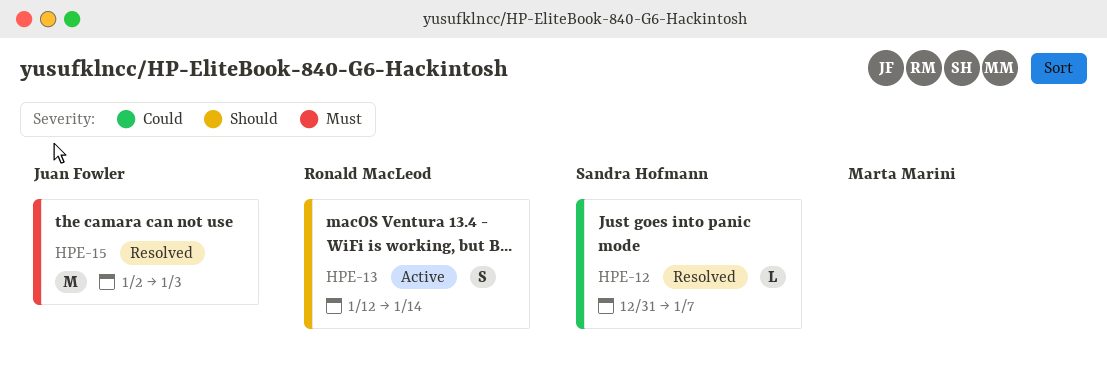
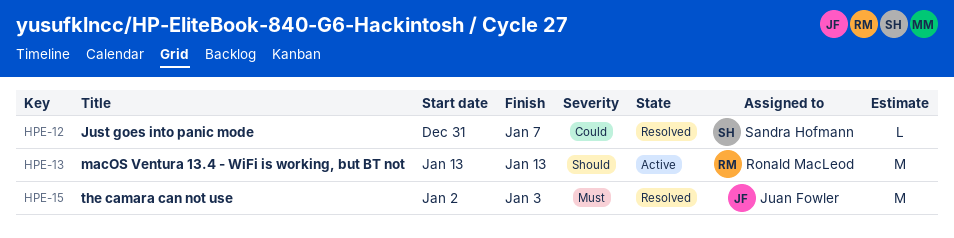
HPE-13, estimate: S -> M
HPE-13, start: Jan 12 -> Jan 13
HPE-13, due: Jan 14 -> Jan 13

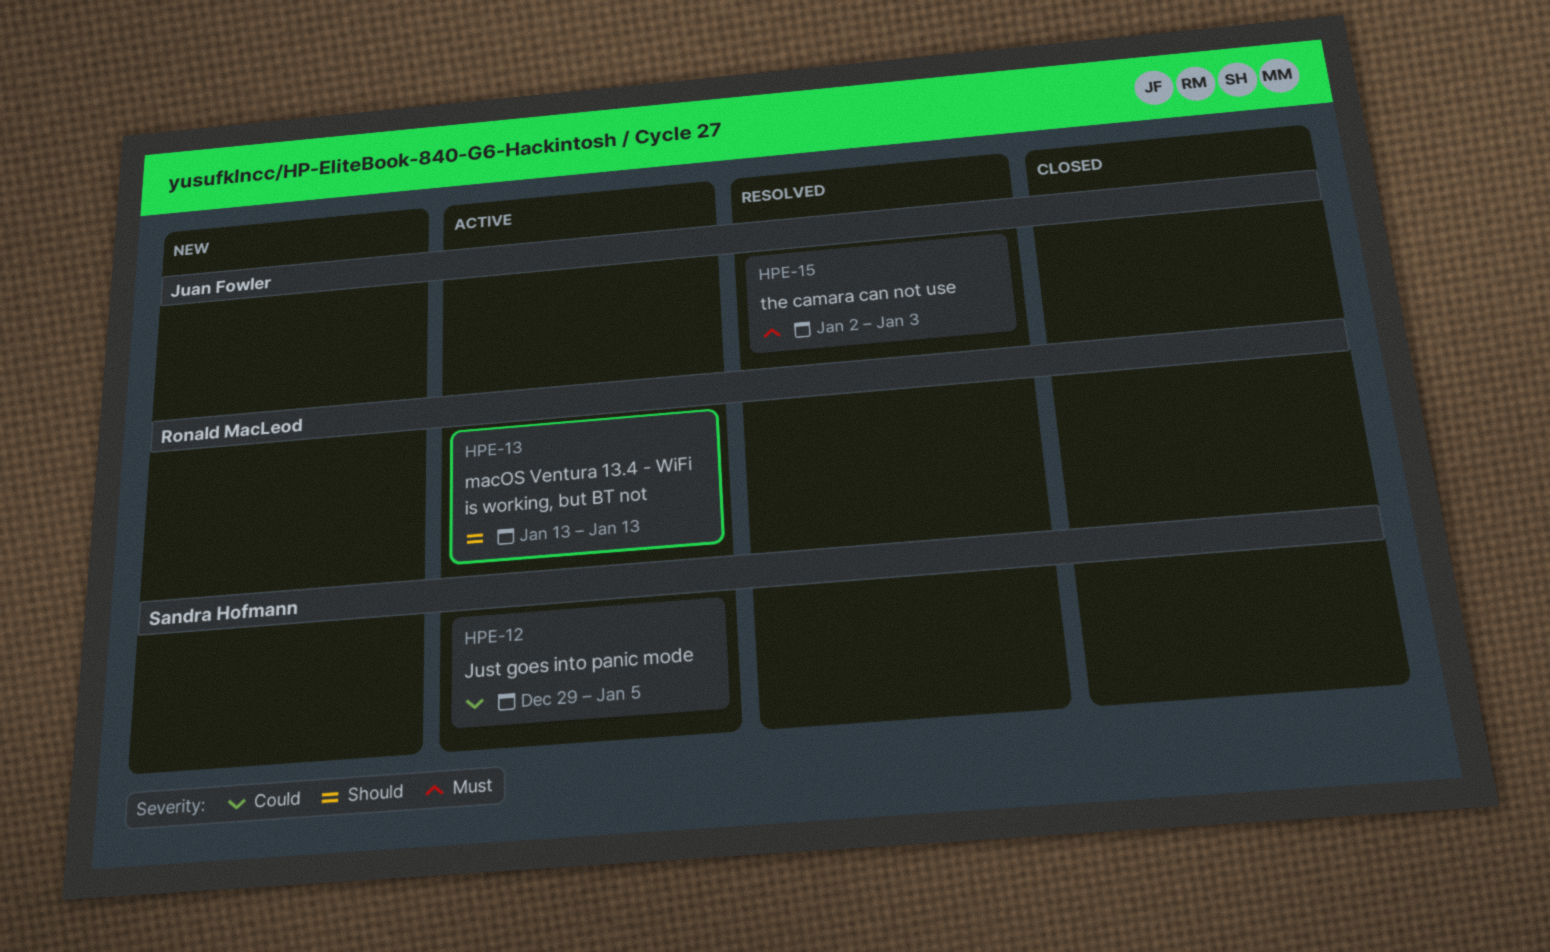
HPE-12, status: Resolved -> Active
HPE-12, start: Dec 31 -> Dec 29
HPE-12, due: Jan 7 -> Jan 5

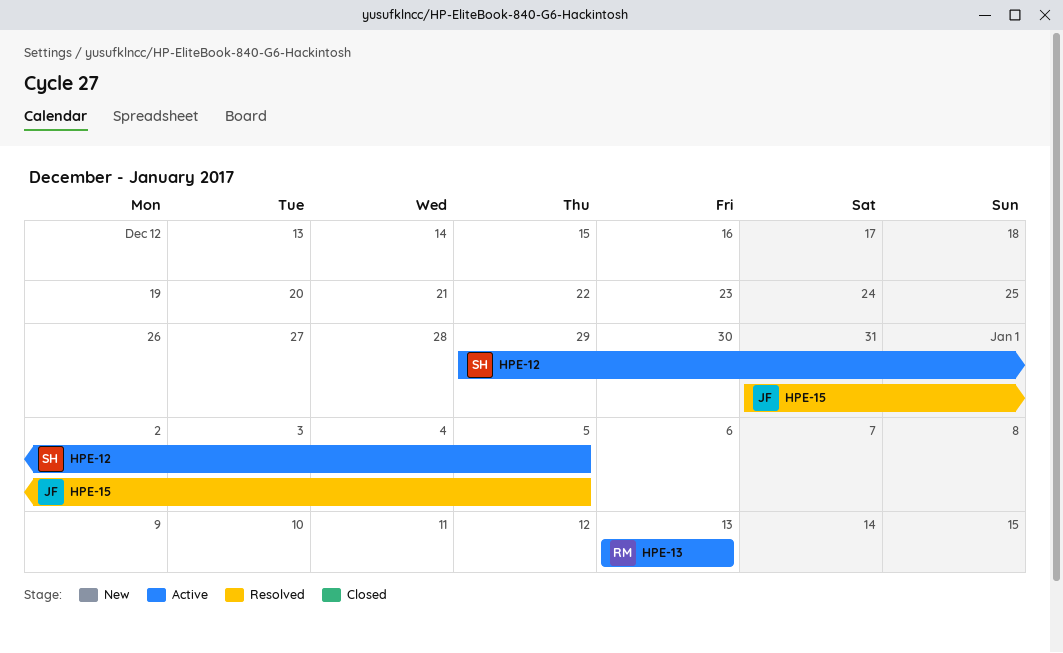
HPE-15, start: Jan 2 -> Dec 31
HPE-15, due: Jan 3 -> Jan 5

